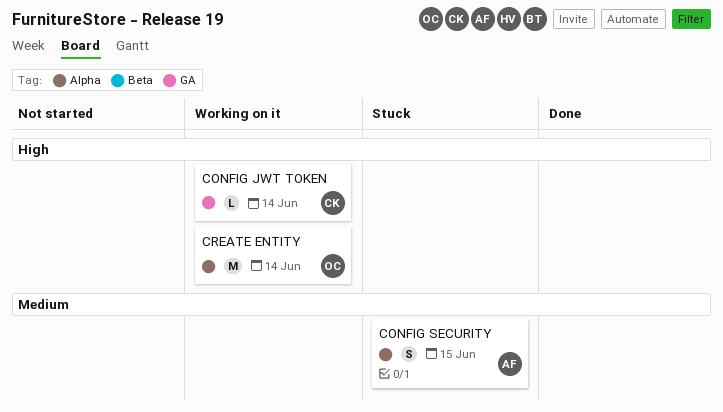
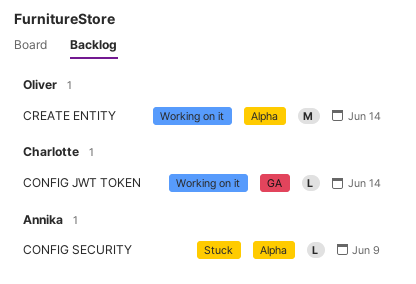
CONFIG SECURITY, estimate: S -> L
CONFIG SECURITY, due: Jun 15 -> Jun 9

